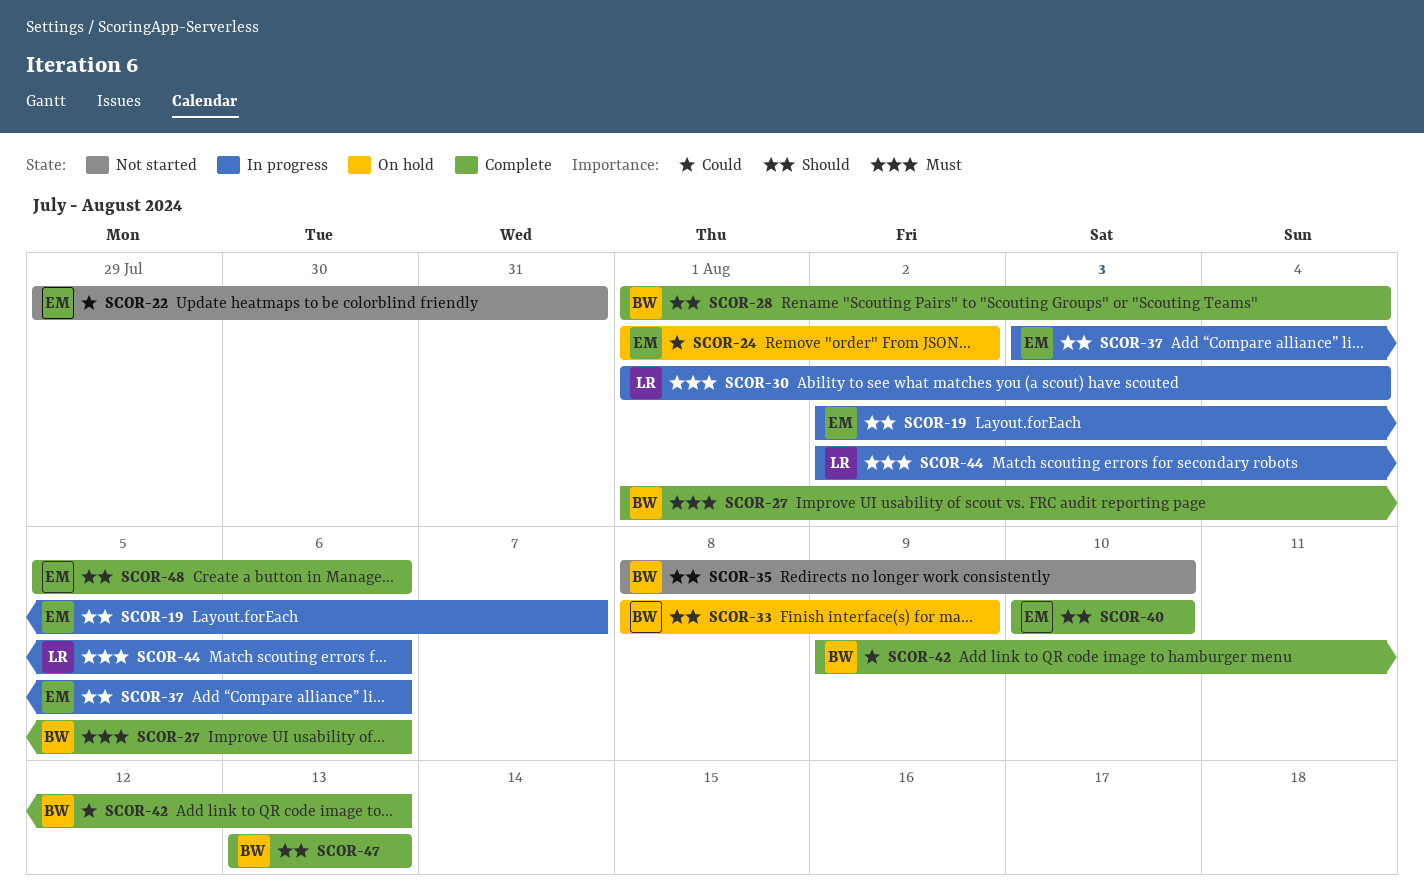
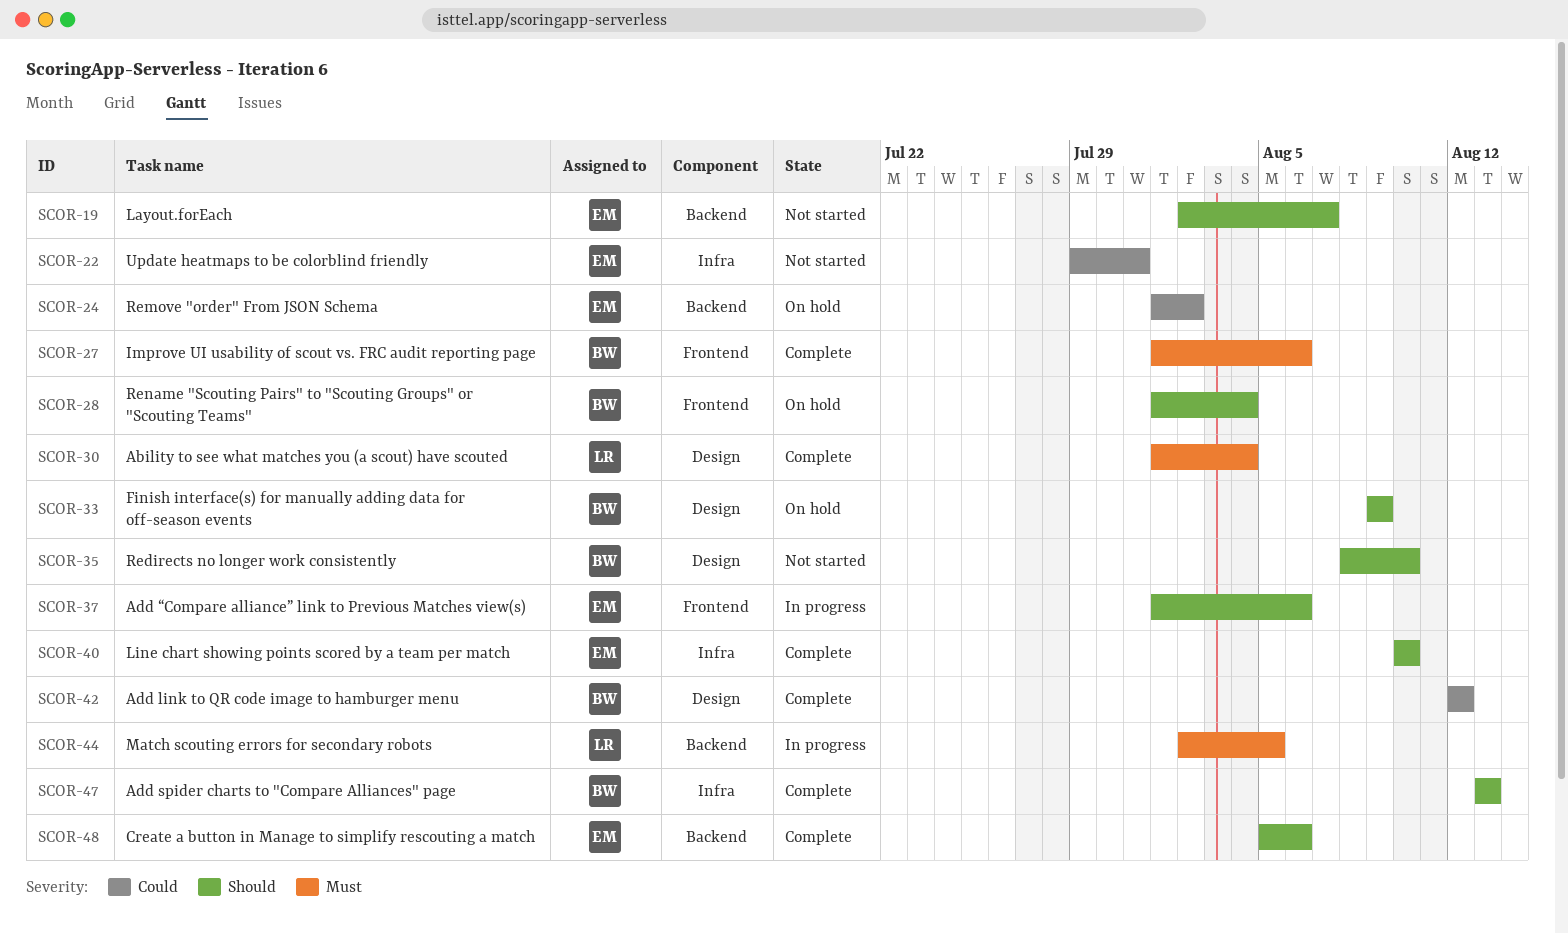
SCOR-19, status: In progress -> Not started
SCOR-28, status: Complete -> On hold
SCOR-30, status: In progress -> Complete
SCOR-33, start: Aug 8 -> Aug 9
SCOR-37, start: Aug 3 -> Aug 1
SCOR-42, start: Aug 9 -> Aug 12
SCOR-42, due: Aug 13 -> Aug 12
SCOR-44, due: Aug 6 -> Aug 5

